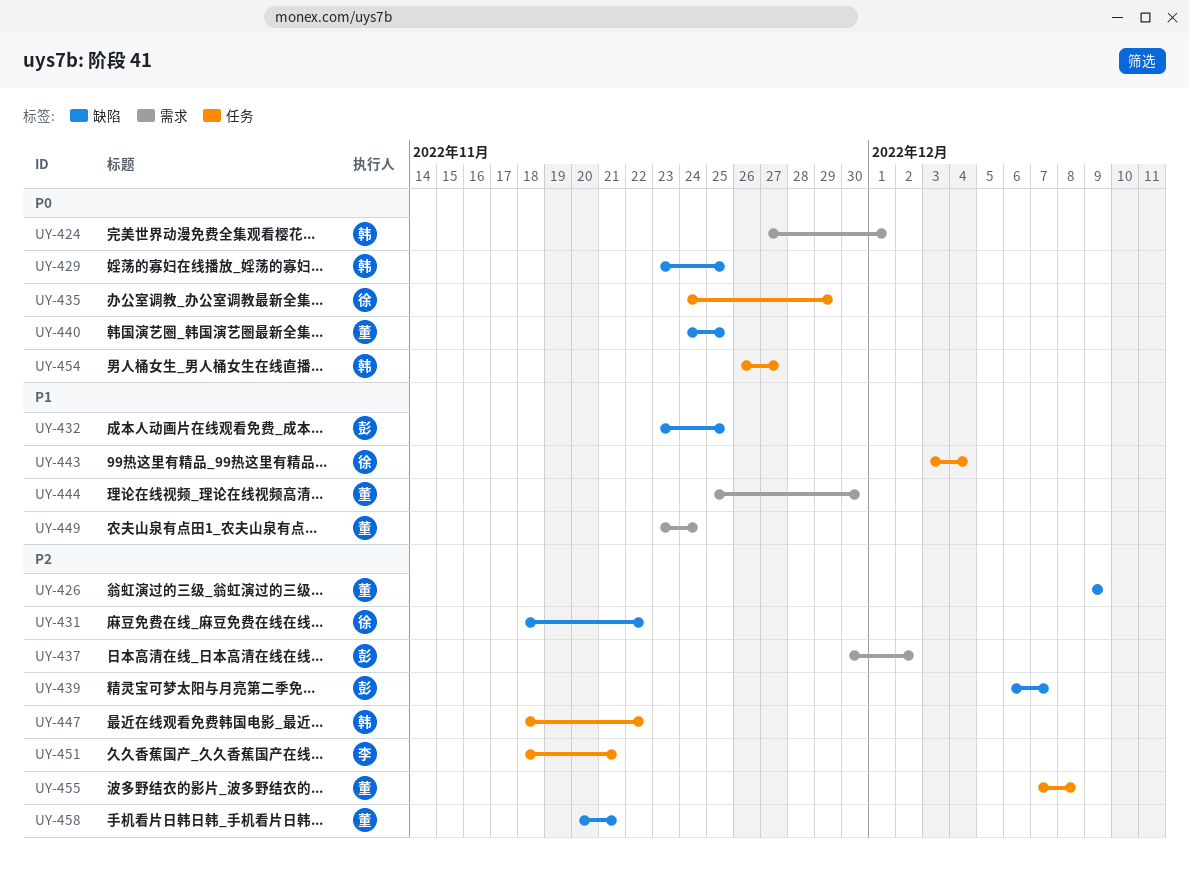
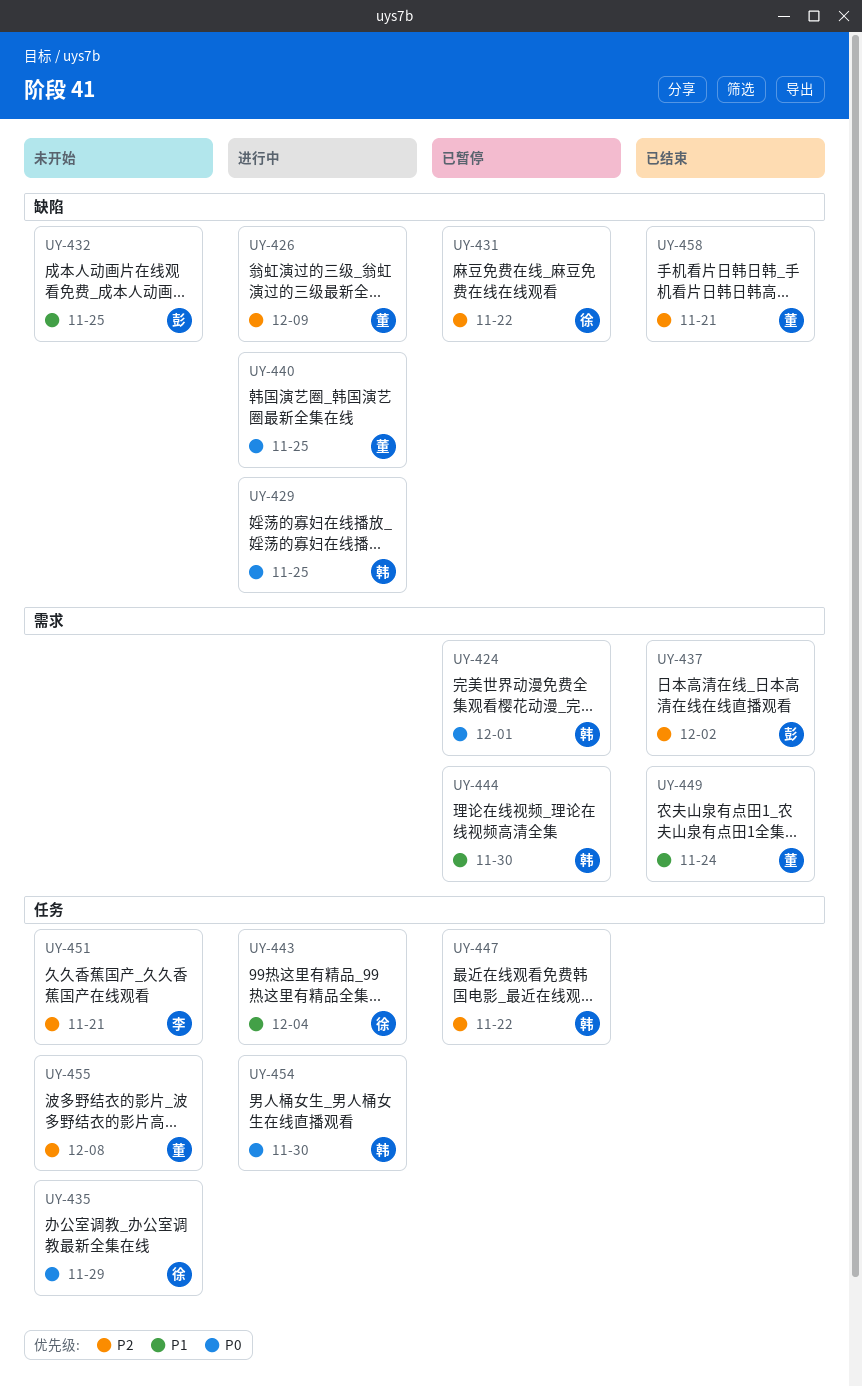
UY-439: present -> none
UY-444, owner: 董 -> 韩
UY-454, due: Nov 27 -> Nov 30

